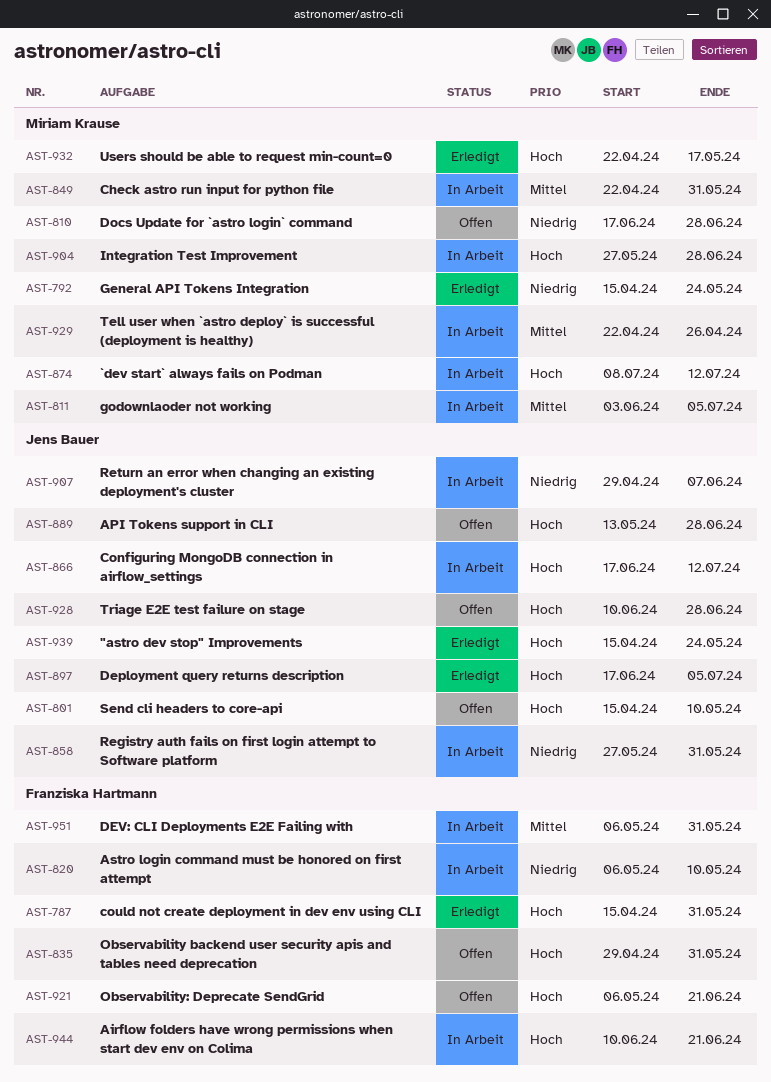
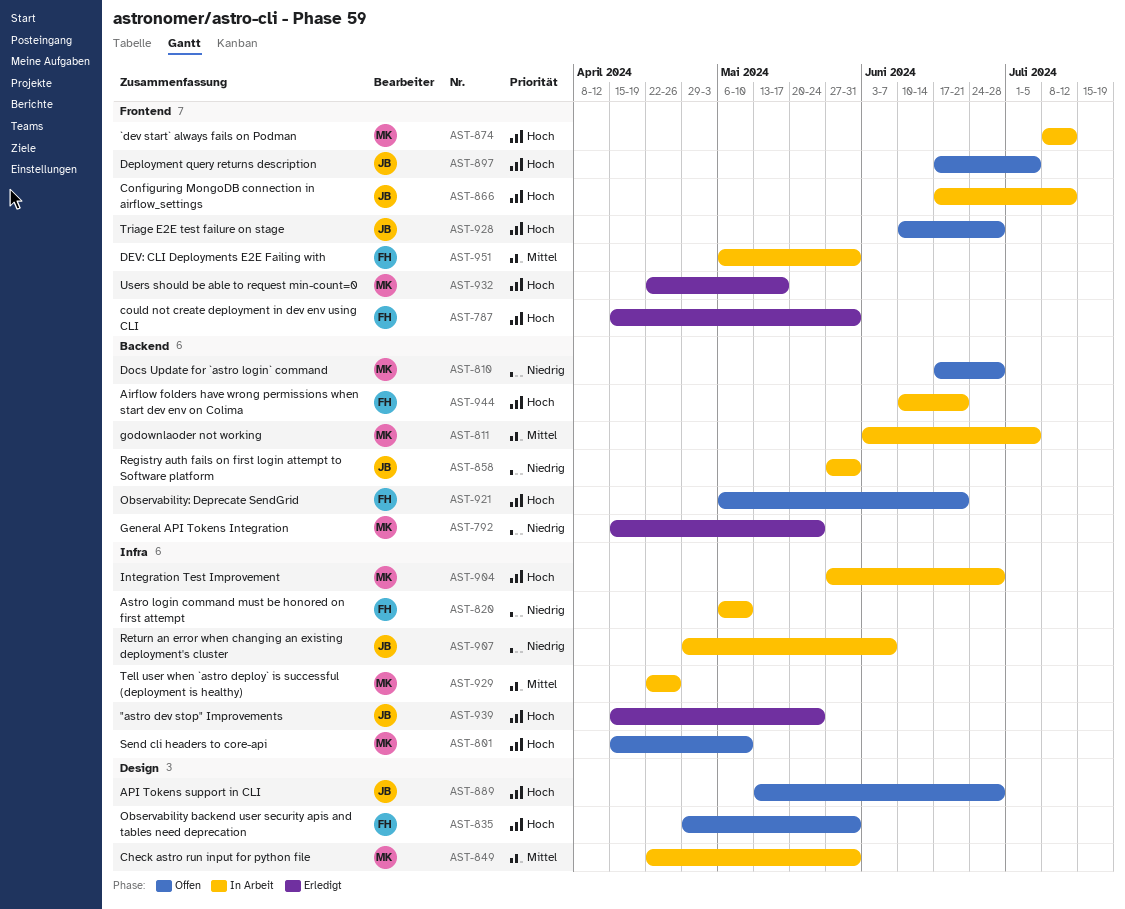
AST-801, owner: Jens Bauer -> Miriam Krause
AST-897, status: Erledigt -> Offen

